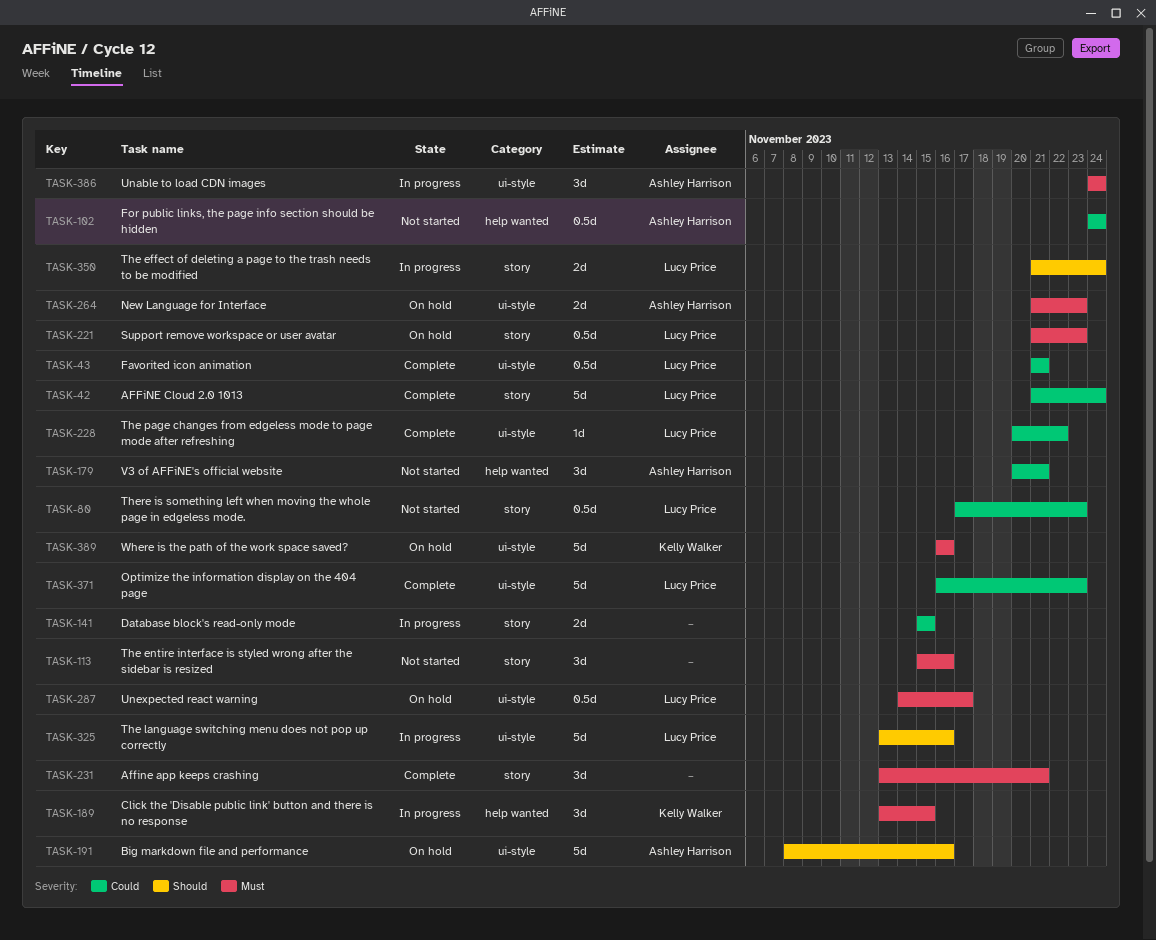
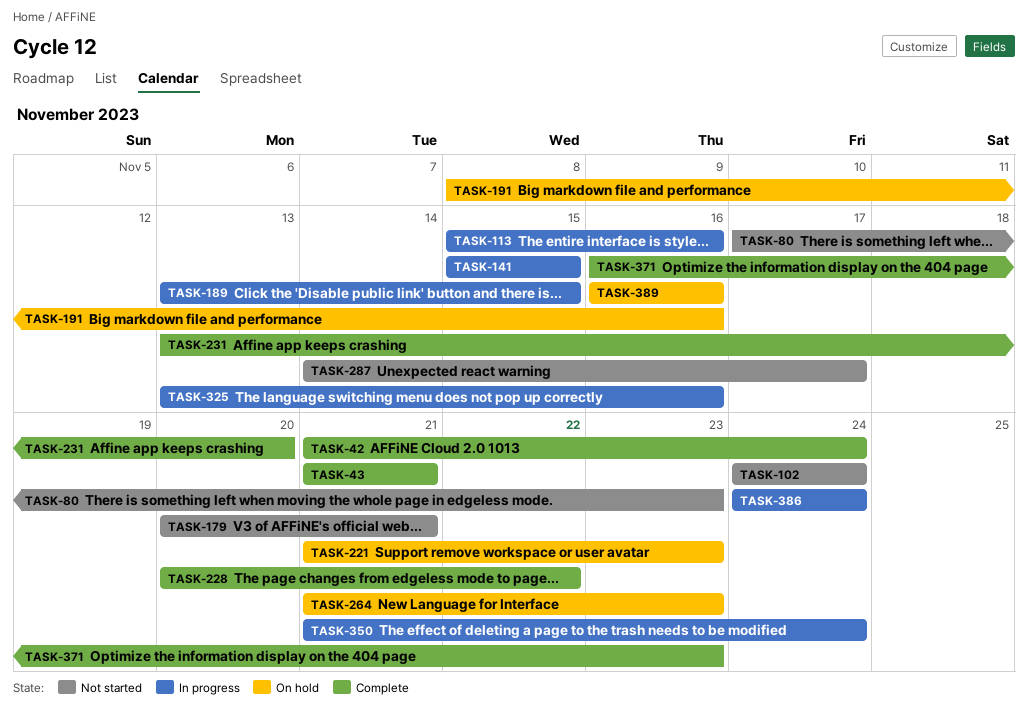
TASK-113, status: Not started -> In progress
TASK-231, due: Nov 21 -> Nov 20
TASK-287, status: On hold -> Not started

